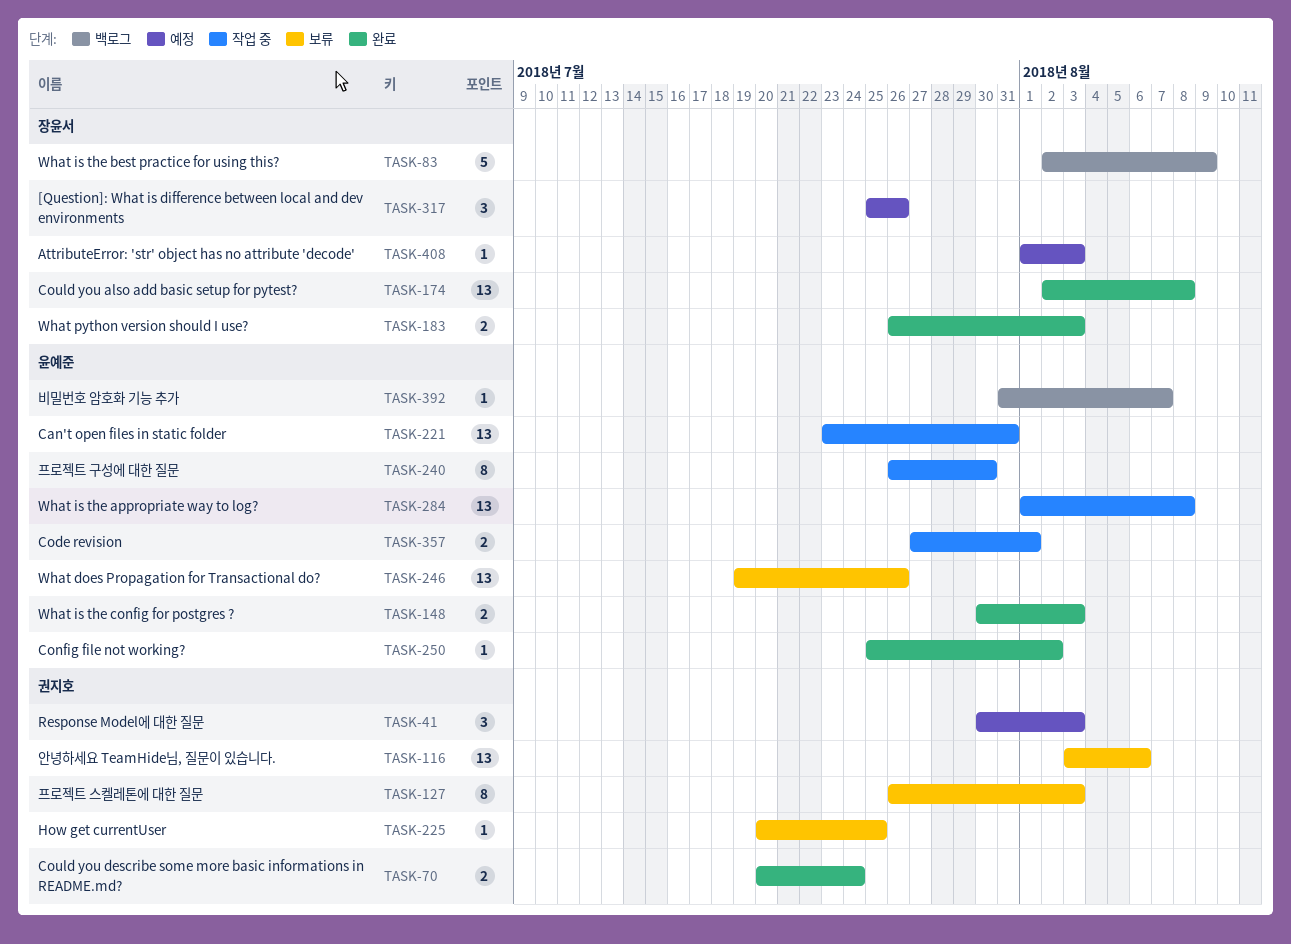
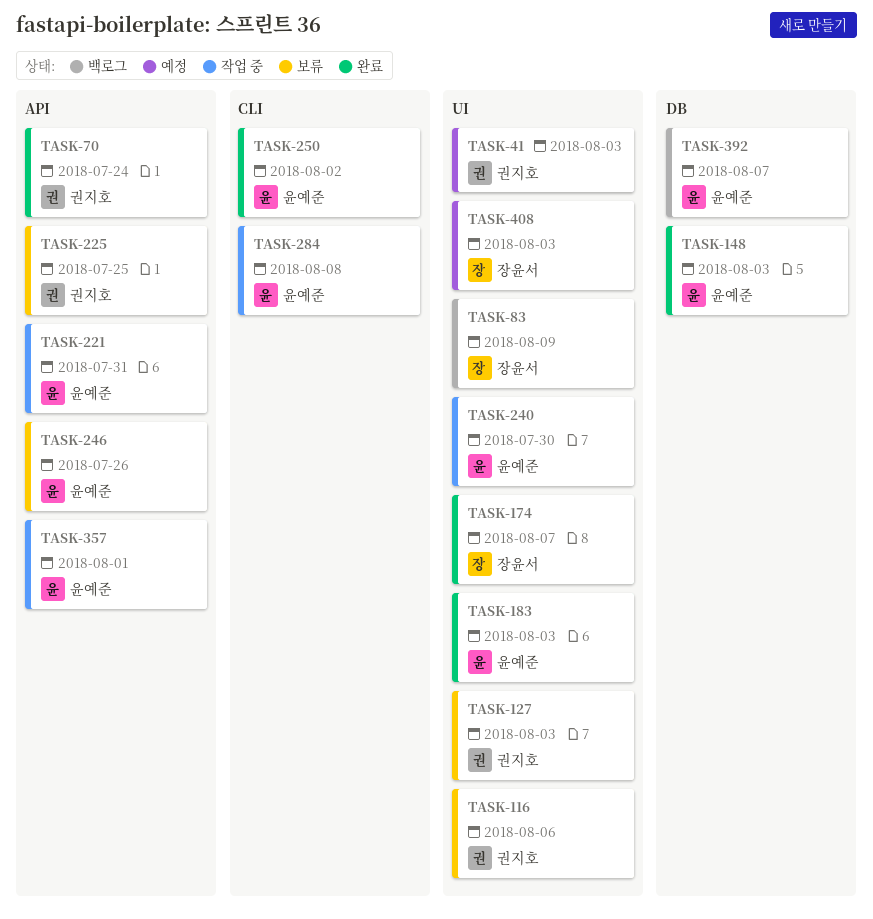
TASK-174, due: Aug 8 -> Aug 7
TASK-183, owner: 장윤서 -> 윤예준
TASK-317: present -> none

